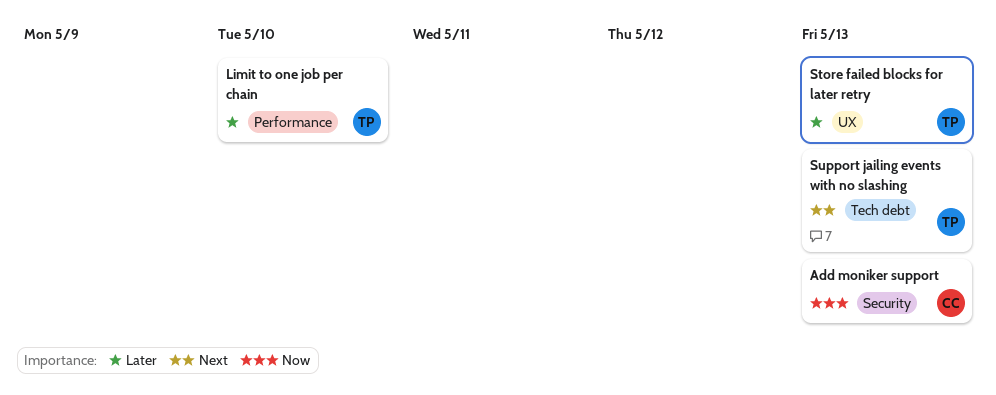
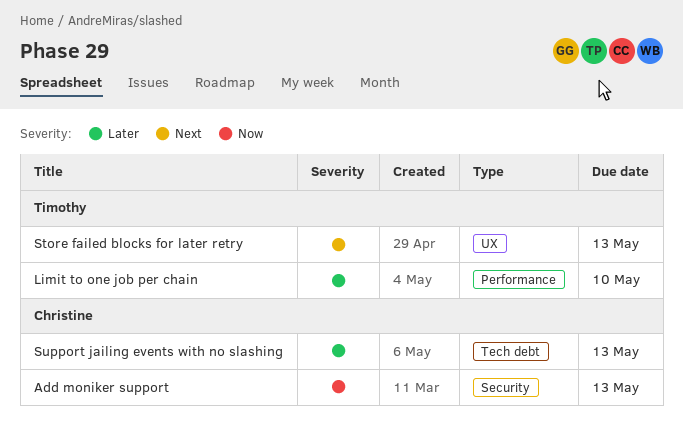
Store failed blocks for later retry, priority: Later -> Next
Support jailing events with no slashing, owner: Timothy -> Christine
Support jailing events with no slashing, priority: Next -> Later

